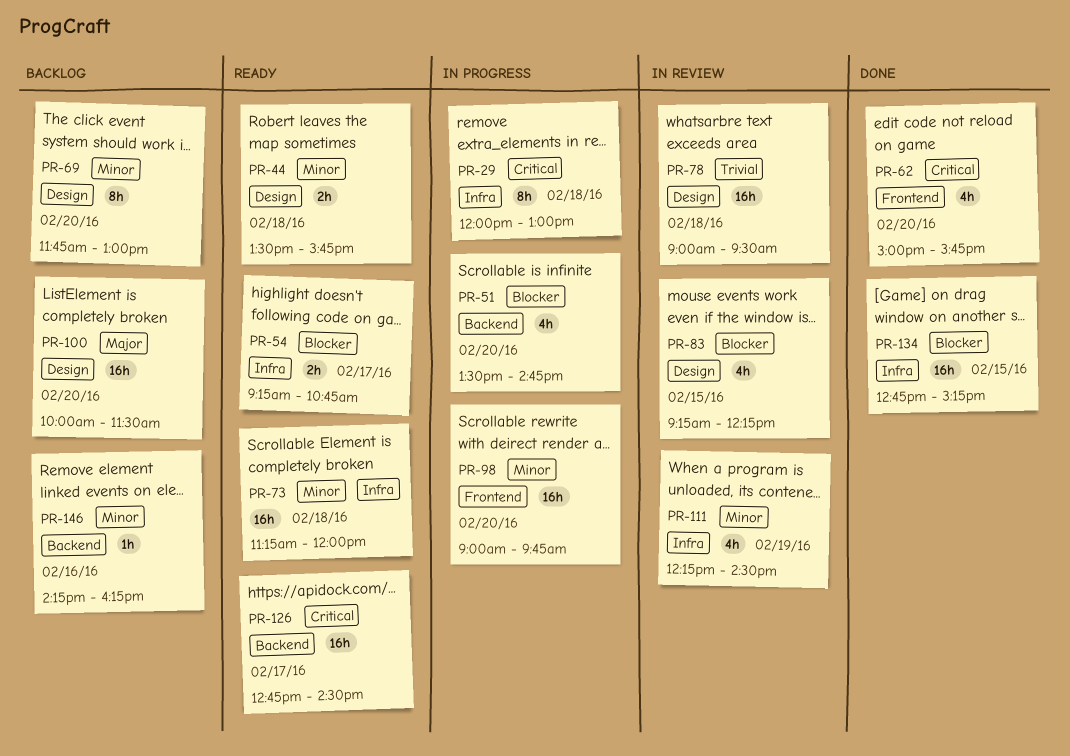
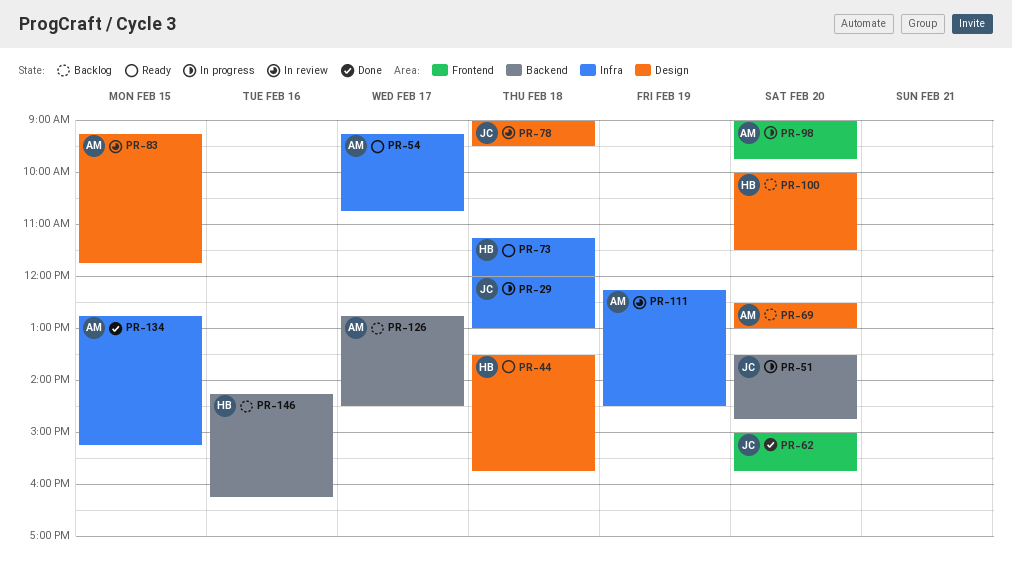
PR-69, begins: 11:45 -> 12:30
PR-83, ends: 12:15 -> 11:45
PR-126, status: Ready -> Backlog

